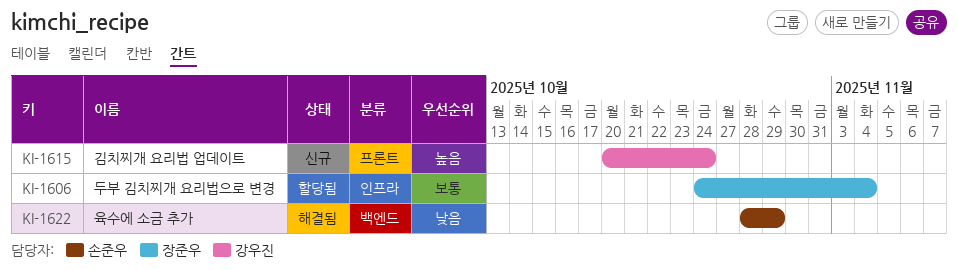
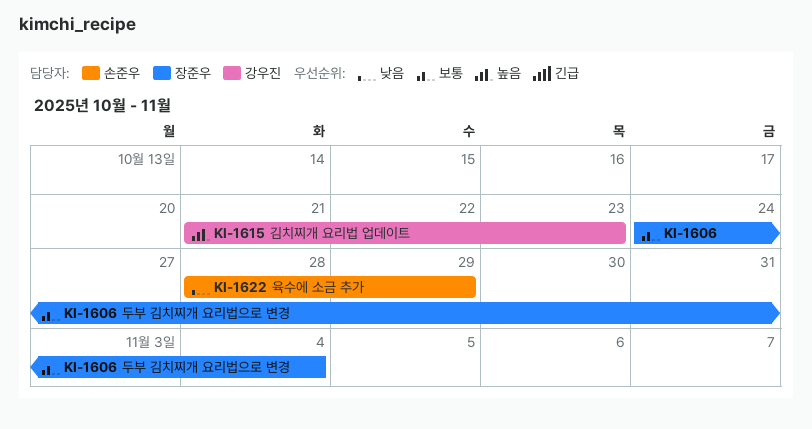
KI-1615, start: Oct 20 -> Oct 21
KI-1615, due: Oct 24 -> Oct 23

